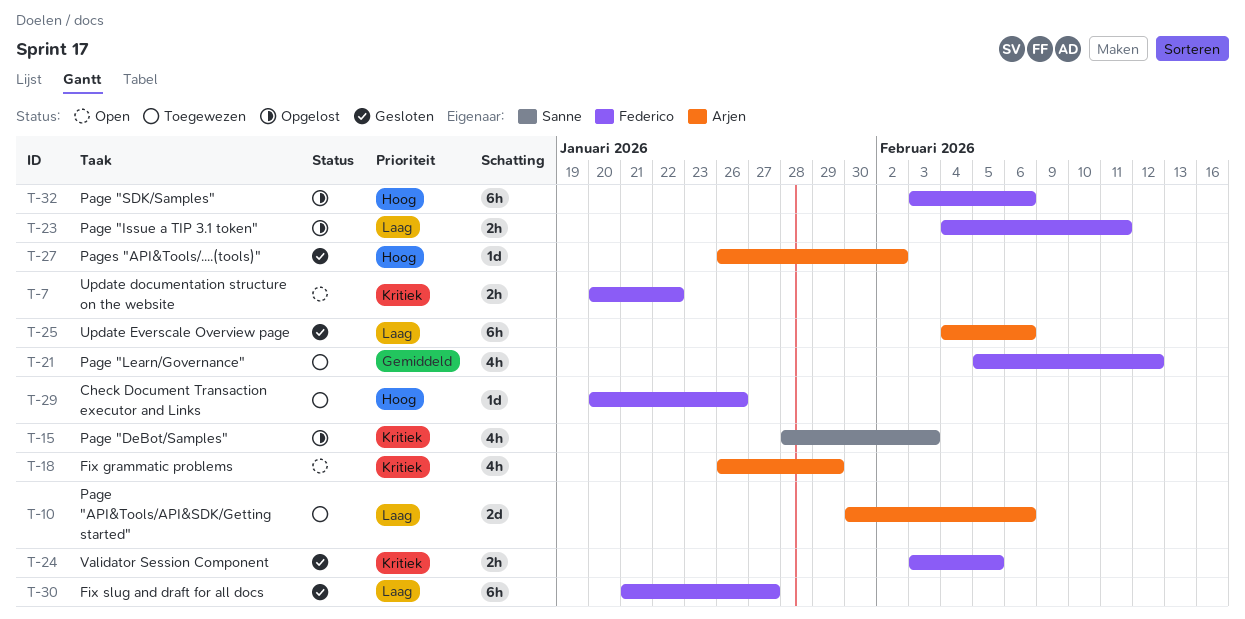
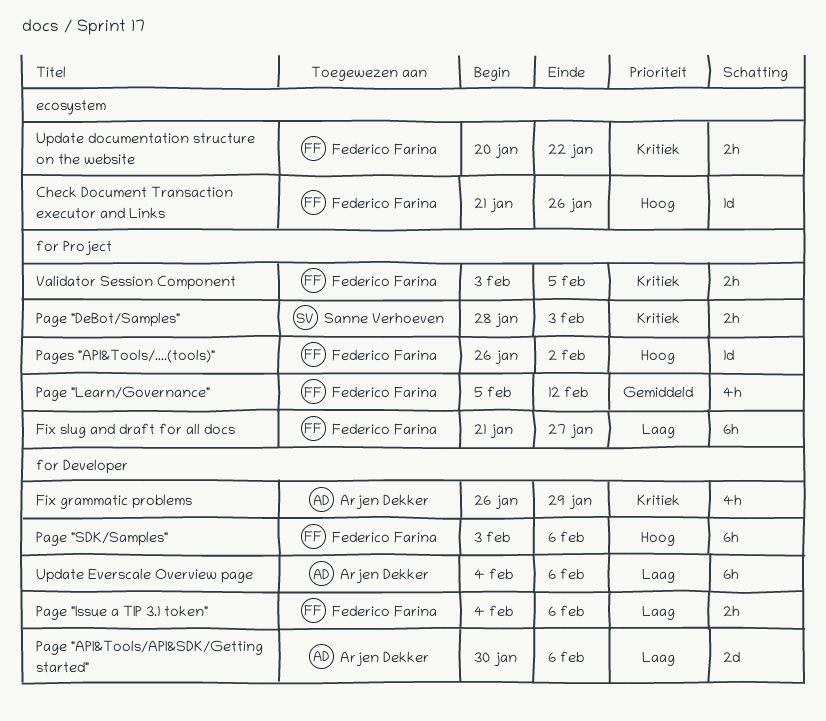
Check Document Transaction executor and Links, start: Jan 20 -> Jan 21
Page "DeBot/Samples", estimate: 4h -> 2h
Page "Issue a TIP 3.1 token", due: Feb 11 -> Feb 6
Pages "API&Tools/....(tools)", owner: Arjen Dekker -> Federico Farina

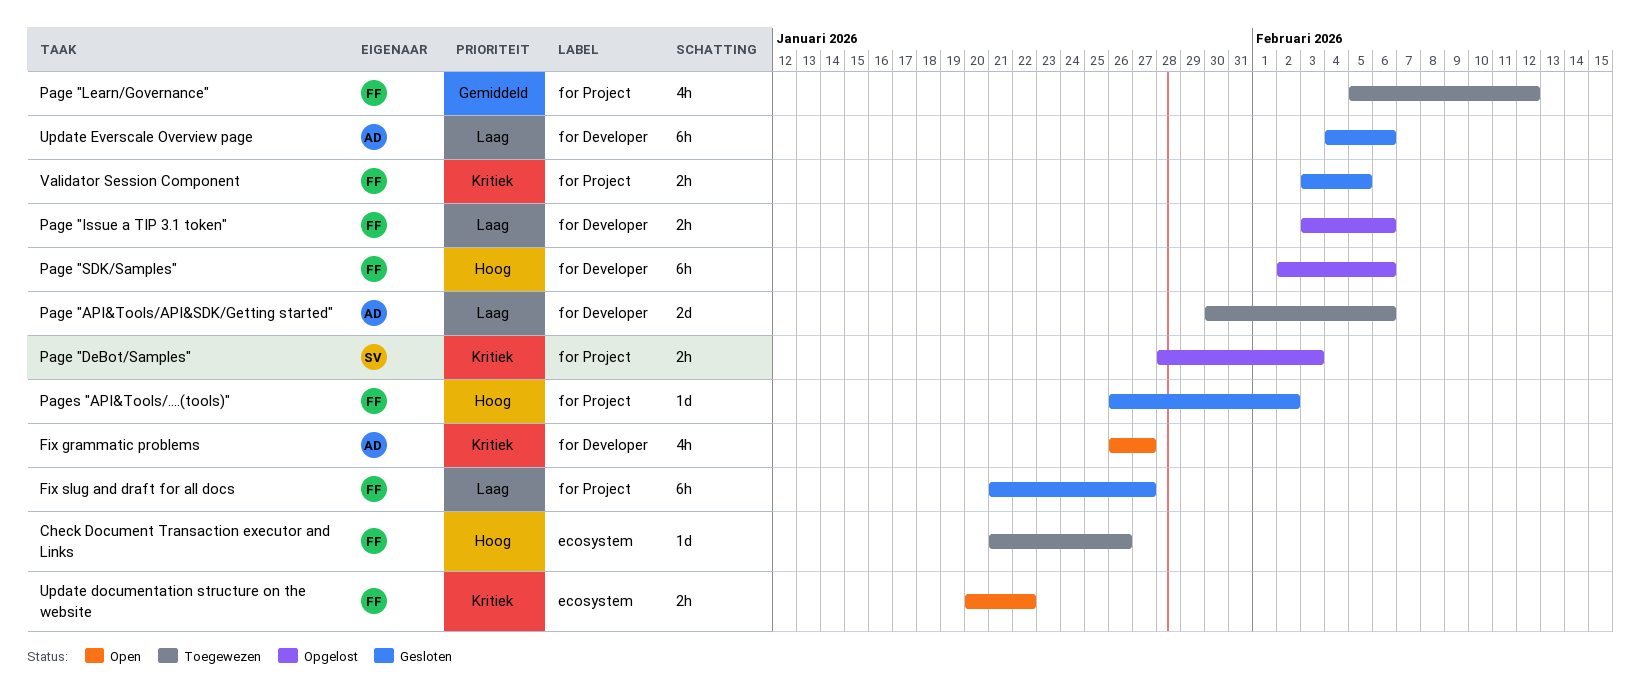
Fix grammatic problems, due: Jan 29 -> Jan 27
Page "Issue a TIP 3.1 token", start: Feb 4 -> Feb 3
Page "SDK/Samples", start: Feb 3 -> Feb 2

